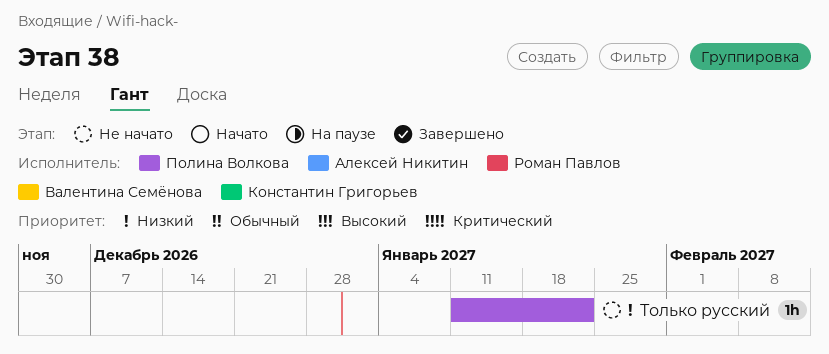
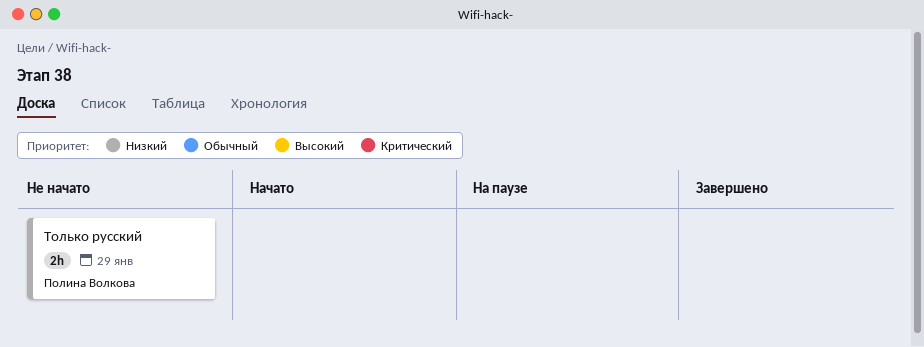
Только русский, estimate: 1h -> 2h
Только русский, due: Jan 22 -> Jan 29

